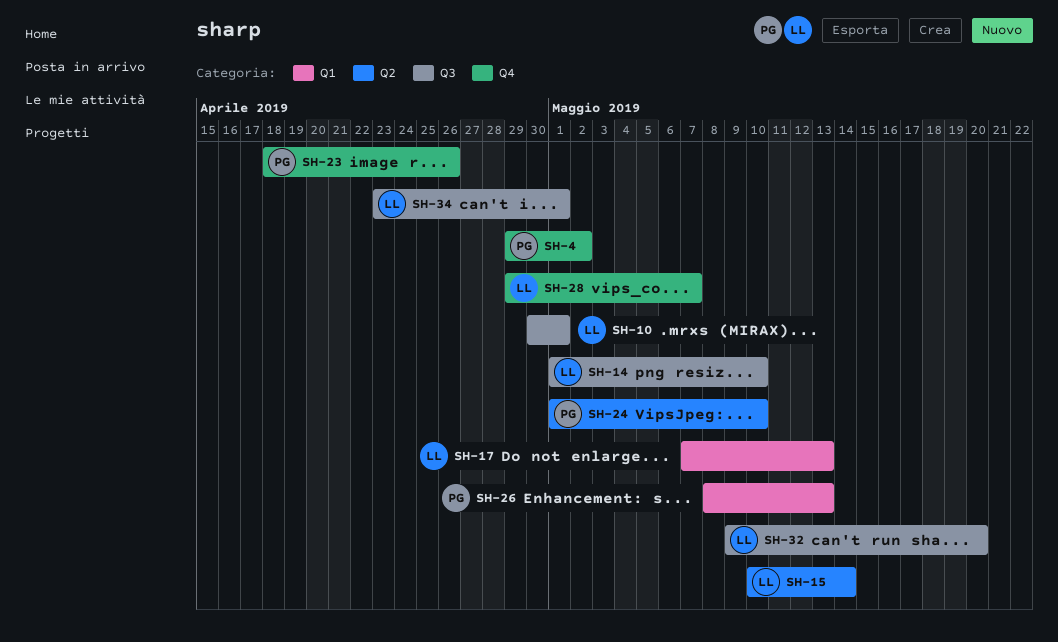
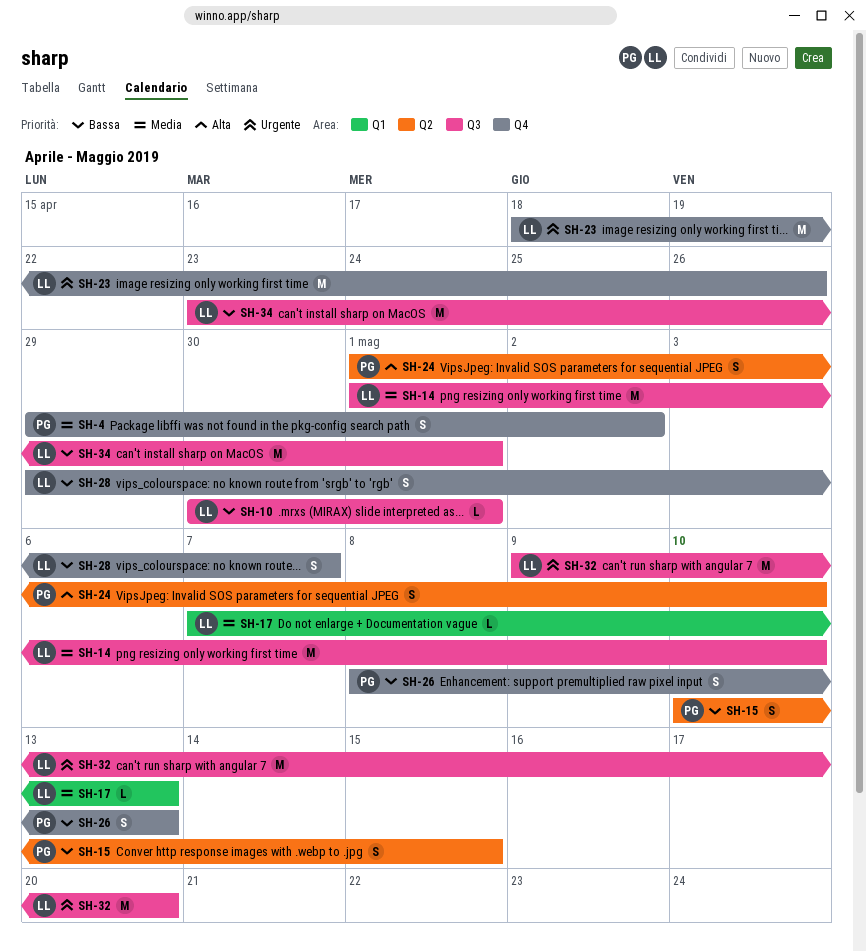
SH-15, owner: LL -> PG
SH-15, due: May 14 -> May 15
SH-23, owner: PG -> LL
SH-26, label: Q1 -> Q4

